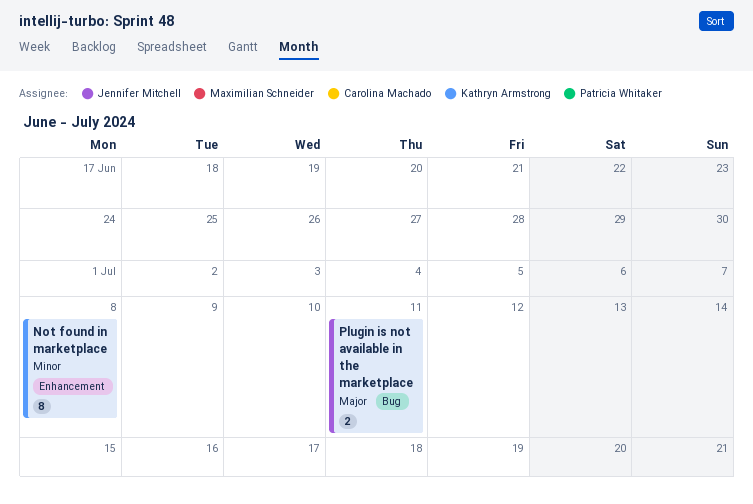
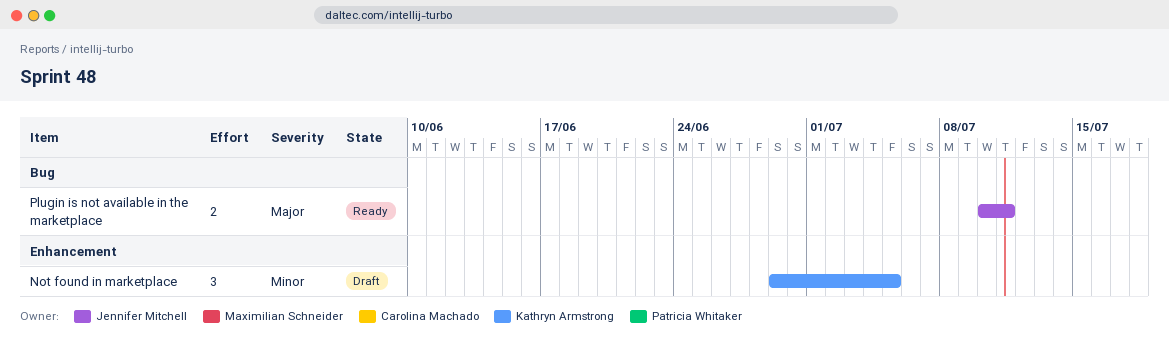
Not found in marketplace, estimate: 8 -> 3
Not found in marketplace, due: Jul 8 -> Jul 5

